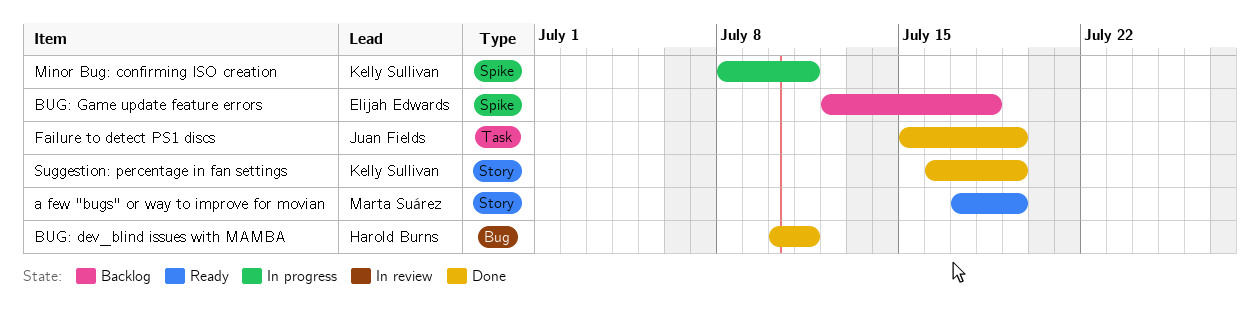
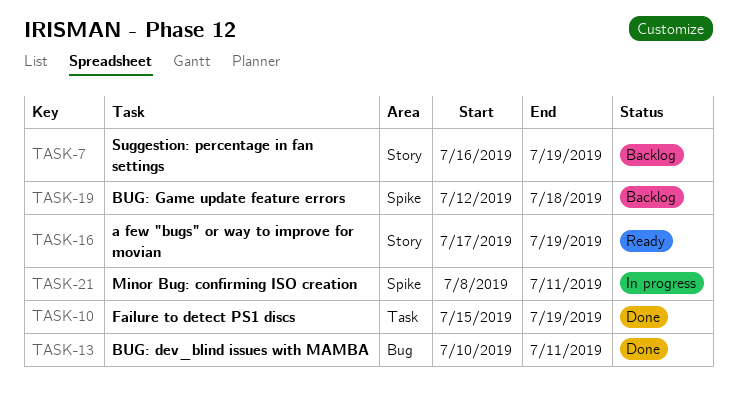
Suggestion: percentage in fan settings, status: Done -> Backlog

